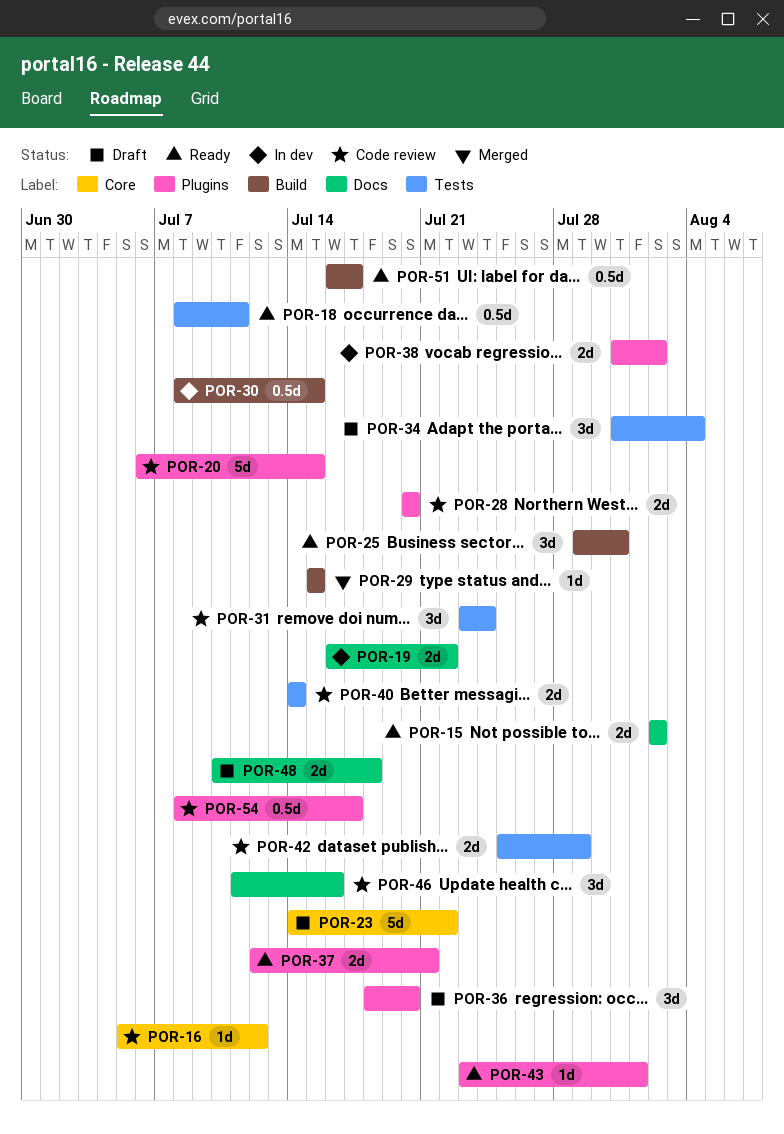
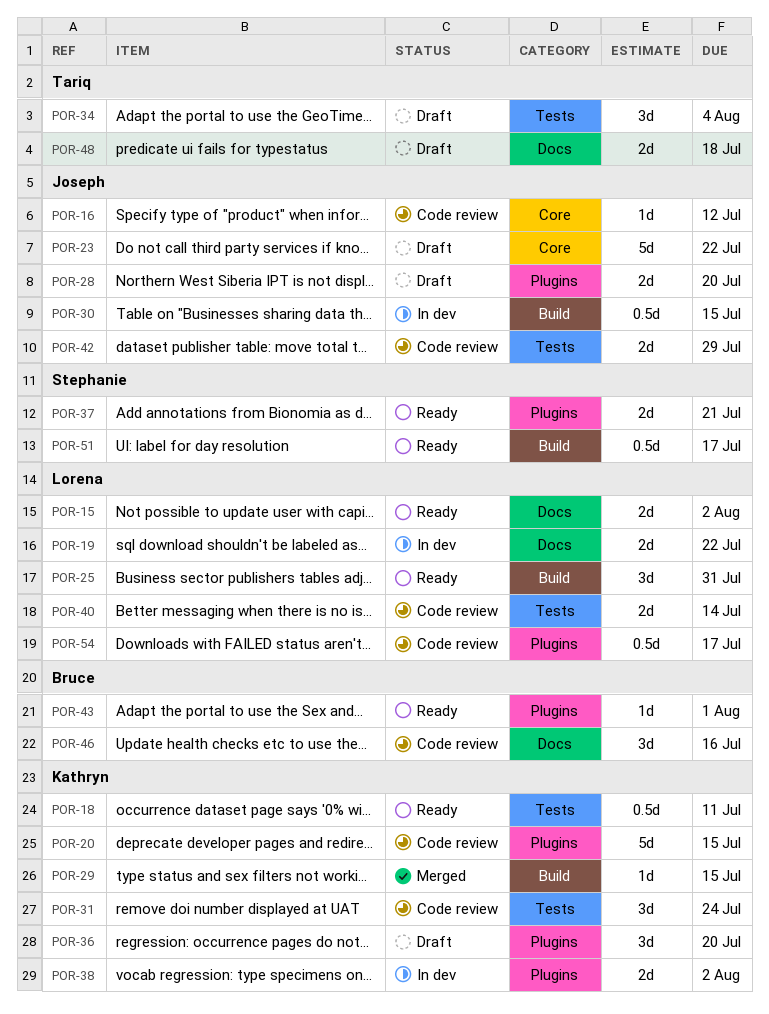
POR-28, status: Code review -> Draft

